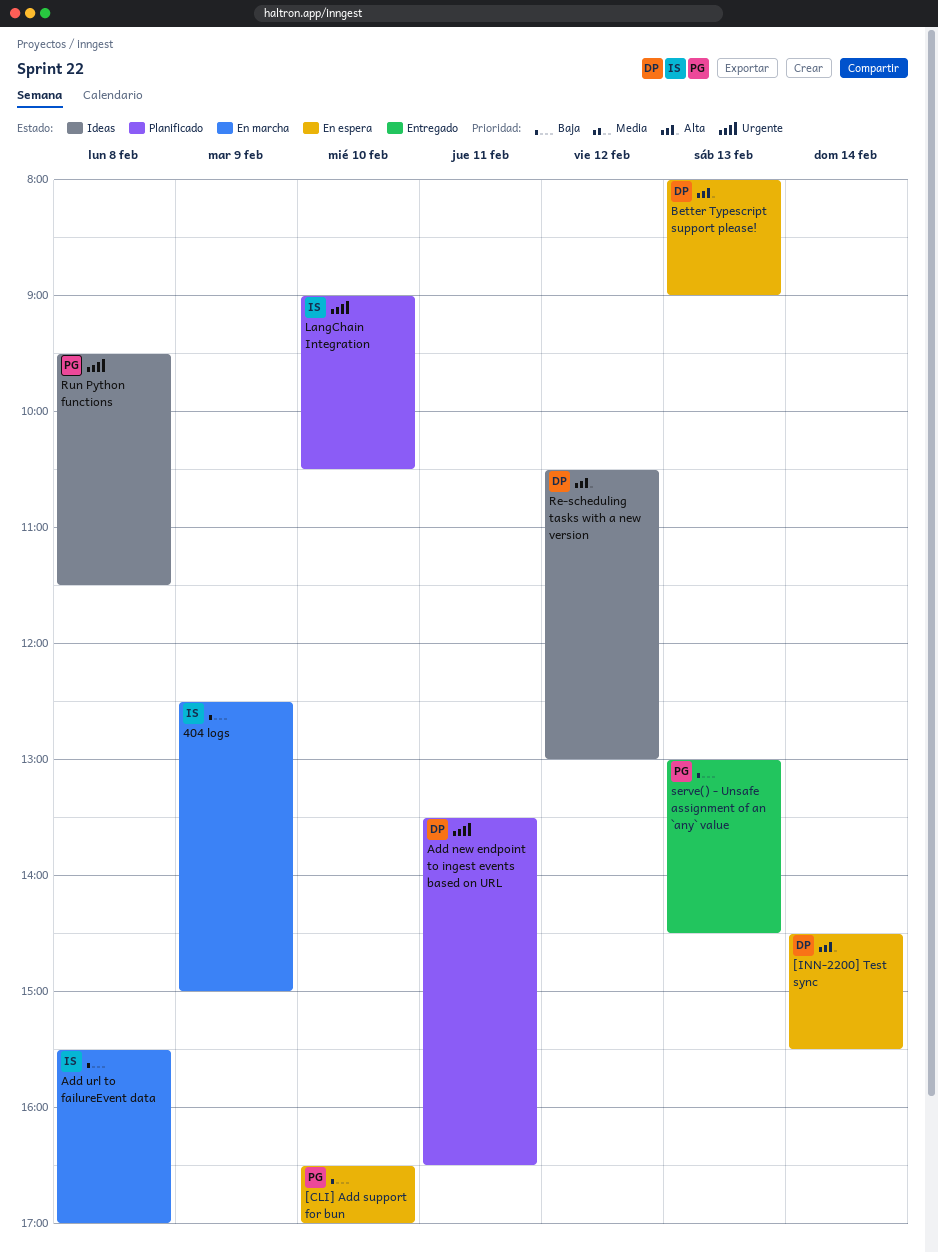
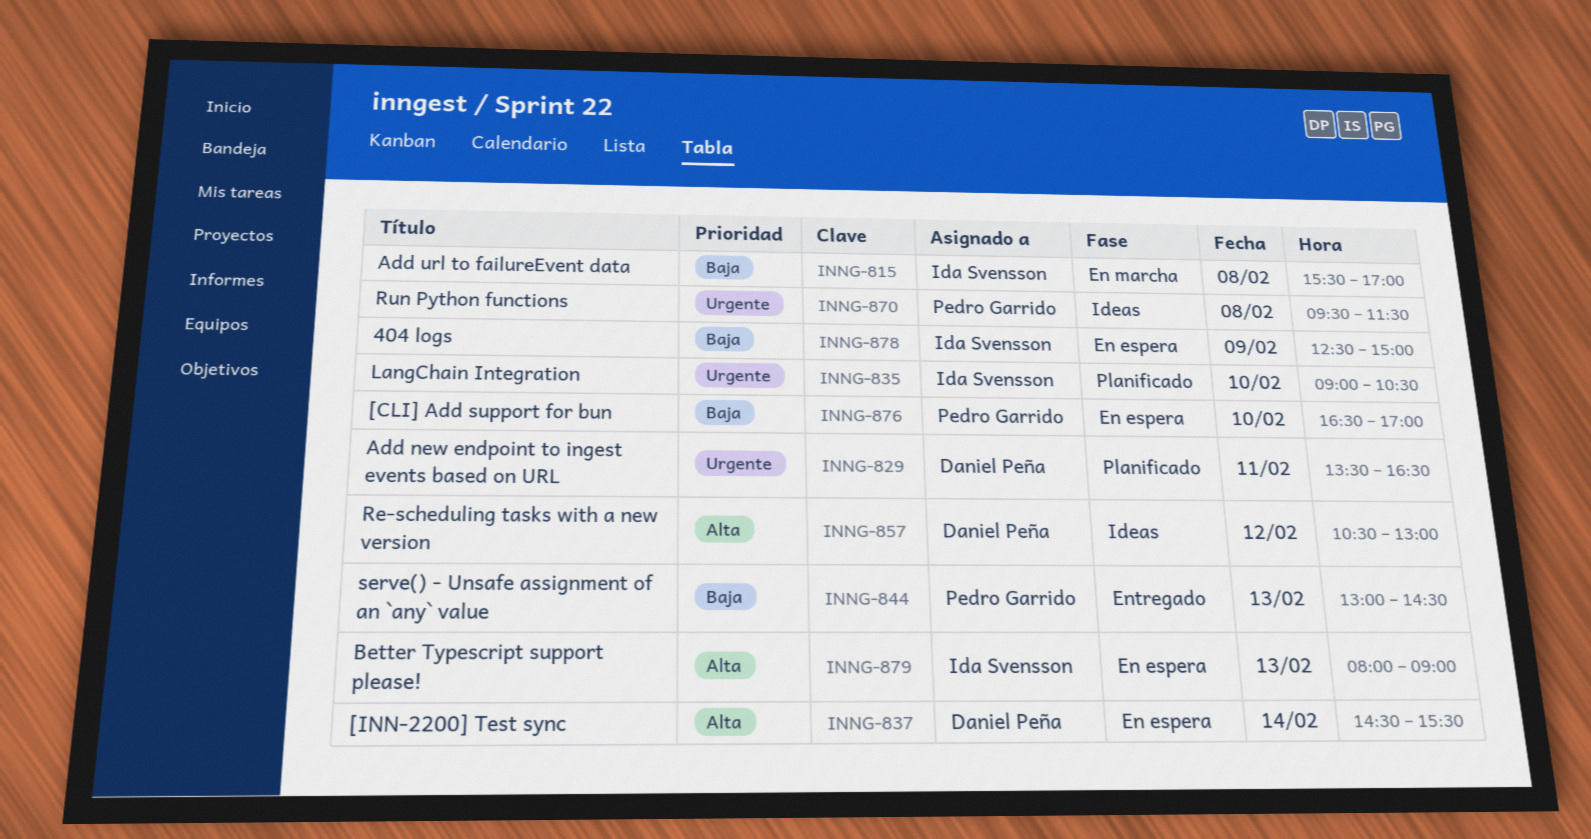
404 logs, status: En marcha -> En espera
Better Typescript support please!, owner: Daniel Peña -> Ida Svensson

